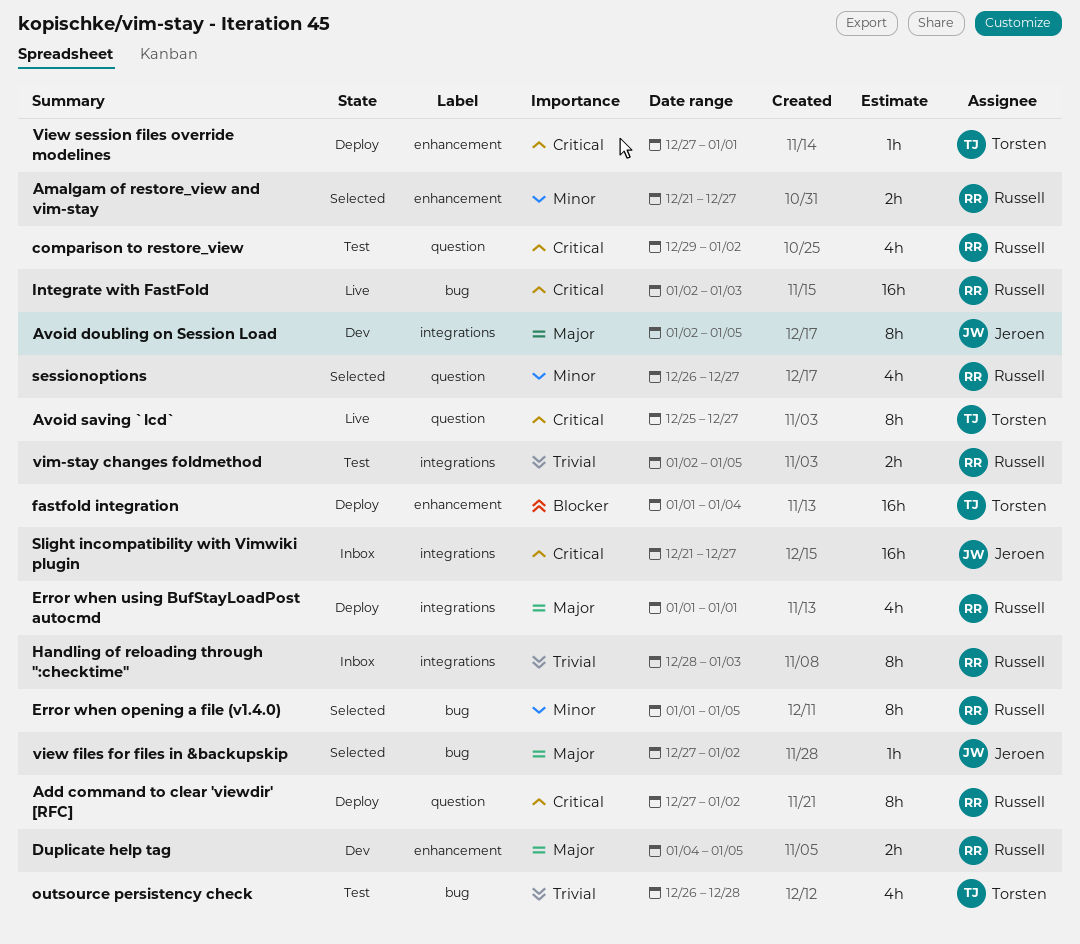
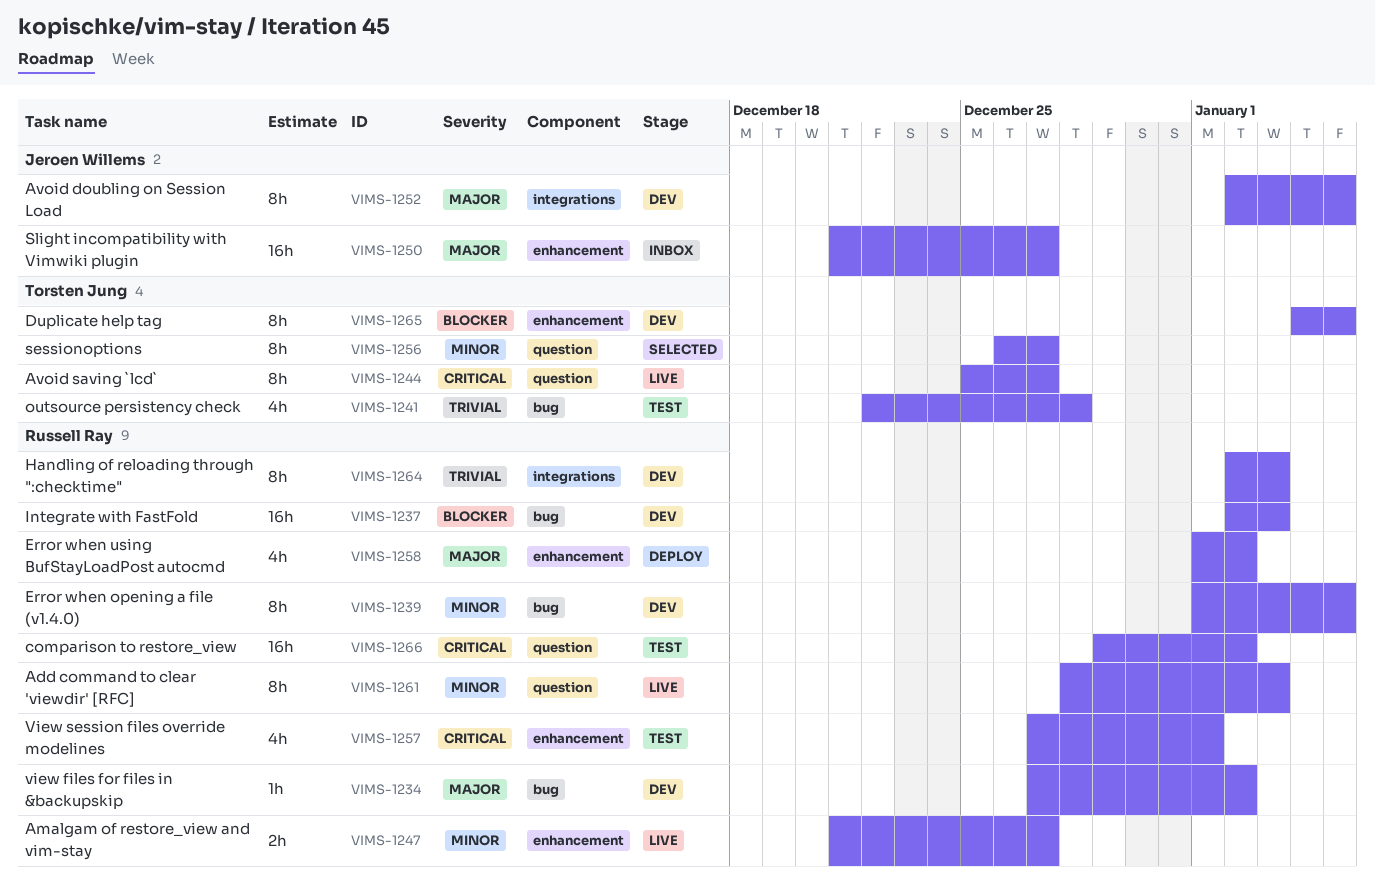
Add command to clear 'viewdir' [RFC], status: Deploy -> Live
Add command to clear 'viewdir' [RFC], priority: Critical -> Minor
Add command to clear 'viewdir' [RFC], start: Dec 27 -> Dec 28
Add command to clear 'viewdir' [RFC], due: Jan 2 -> Jan 3
Amalgam of restore_view and vim-stay, status: Selected -> Live
comparison to restore_view, estimate: 4h -> 16h
Duplicate help tag, owner: Russell Ray -> Torsten Jung
Duplicate help tag, priority: Major -> Blocker
Duplicate help tag, estimate: 2h -> 8h
Error when opening a file (v1.4.0), status: Selected -> Dev
Error when using BufStayLoadPost autocmd, label: integrations -> enhancement
Error when using BufStayLoadPost autocmd, due: Jan 1 -> Jan 2
fastfold integration: present -> none
Handling of reloading through ":checktime", status: Inbox -> Dev
Handling of reloading through ":checktime", start: Dec 28 -> Jan 2
Integrate with FastFold, status: Live -> Dev
Integrate with FastFold, priority: Critical -> Blocker
outsource persistency check, start: Dec 26 -> Dec 22
sessionoptions, owner: Russell Ray -> Torsten Jung
sessionoptions, estimate: 4h -> 8h
Slight incompatibility with Vimwiki plugin, priority: Critical -> Major
Slight incompatibility with Vimwiki plugin, label: integrations -> enhancement
view files for files in &backupskip, status: Selected -> Dev
view files for files in &backupskip, owner: Jeroen Willems -> Russell Ray
View session files override modelines, status: Deploy -> Test
View session files override modelines, owner: Torsten Jung -> Russell Ray
View session files override modelines, estimate: 1h -> 4h
vim-stay changes foldmethod: present -> none

